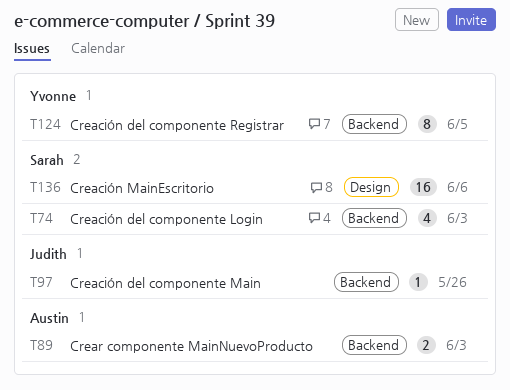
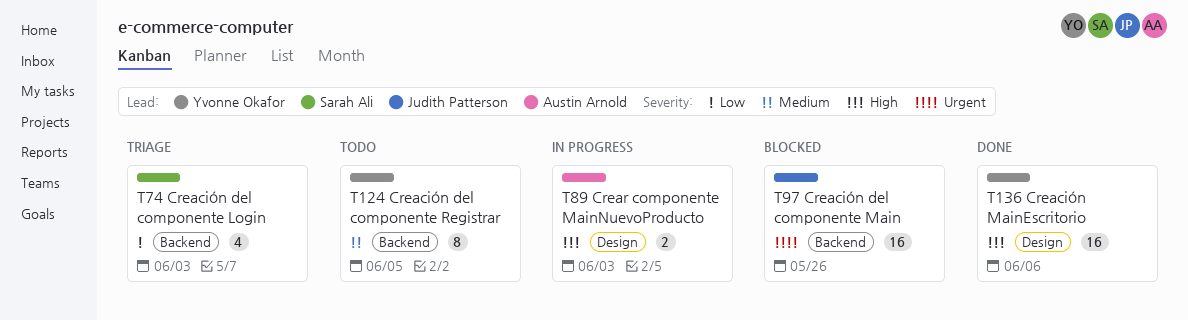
T89, label: Backend -> Design
T97, estimate: 1 -> 16
T136, owner: Sarah Ali -> Yvonne Okafor

